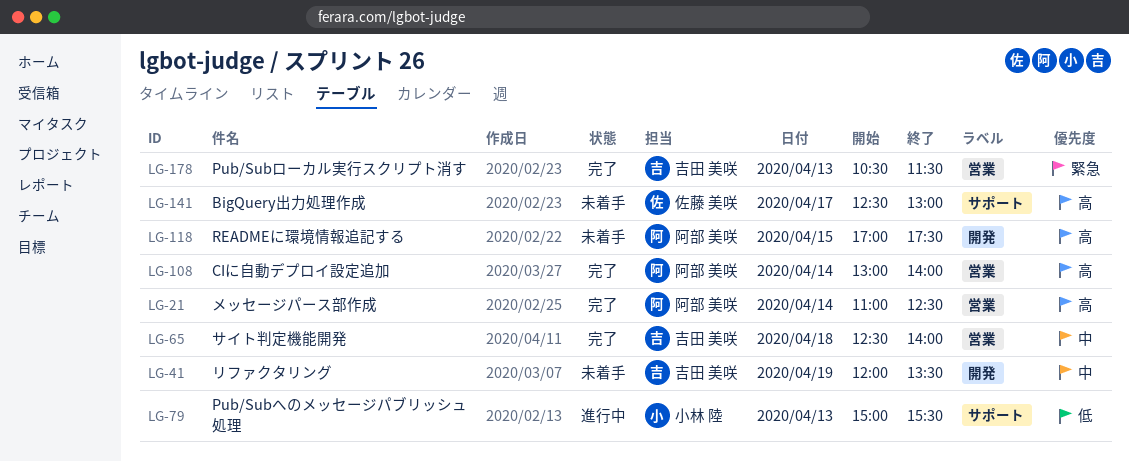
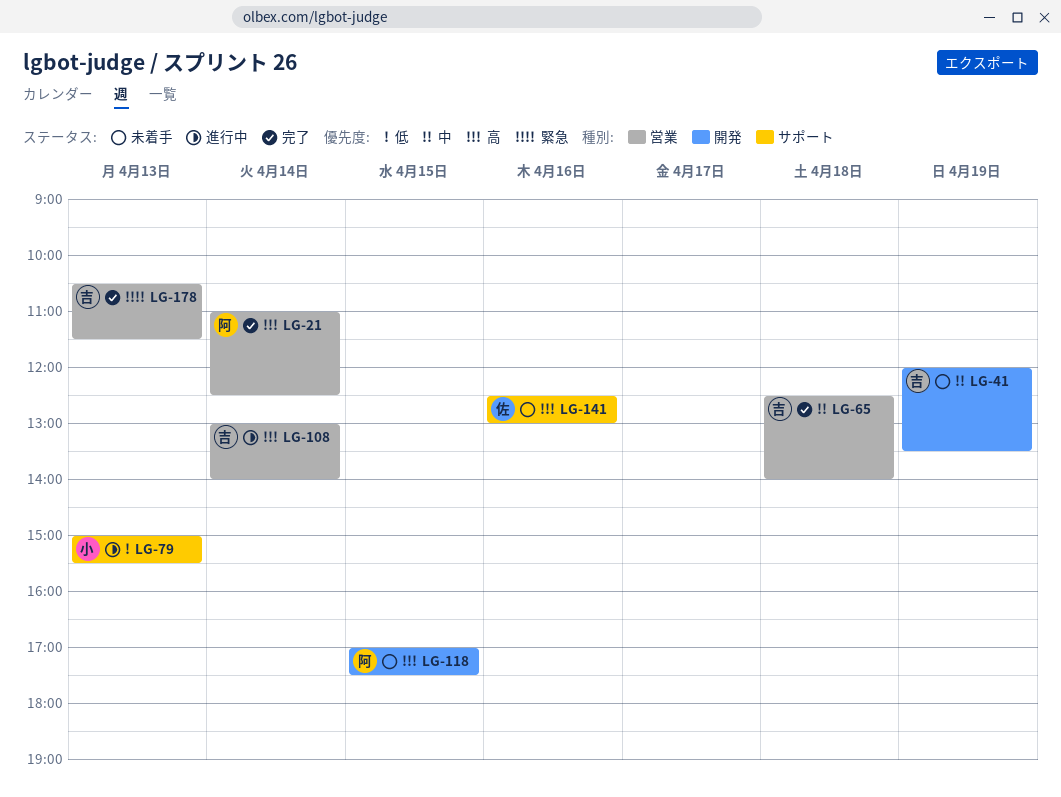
LG-108, status: 完了 -> 進行中
LG-108, owner: 阿部 美咲 -> 吉田 美咲
LG-141, day: Apr 17 -> Apr 16

